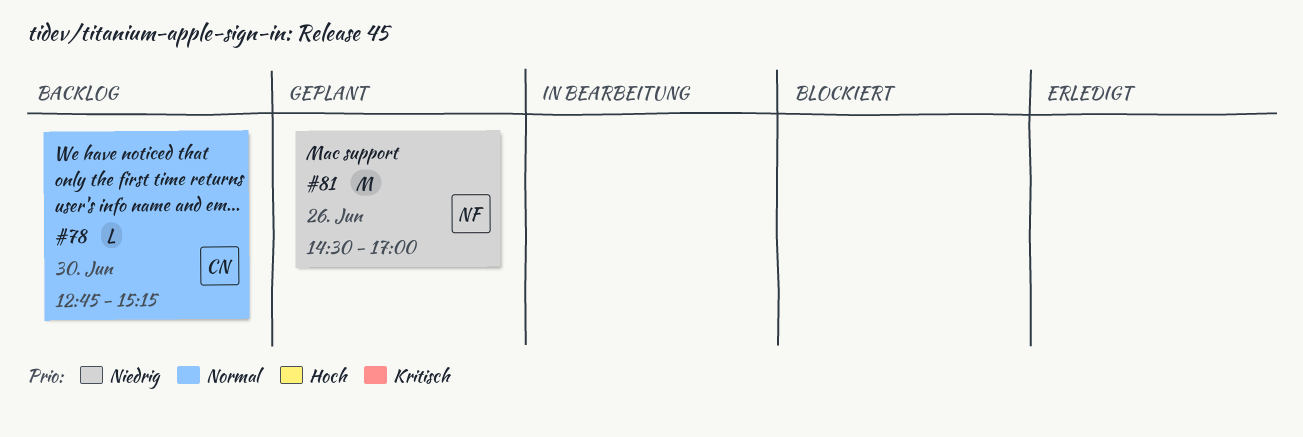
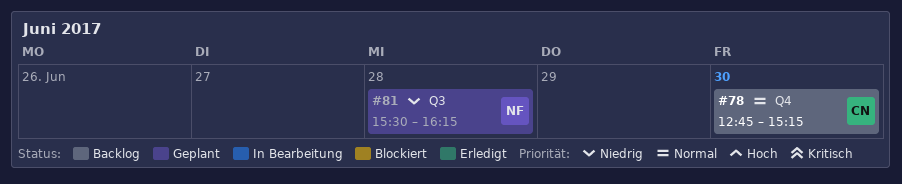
#81, day: Jun 26 -> Jun 28
#81, begins: 14:30 -> 15:30
#81, ends: 17:00 -> 16:15

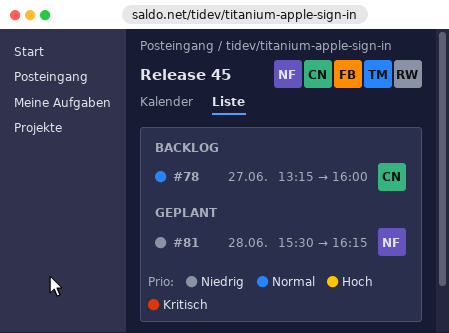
#78, day: Jun 30 -> Jun 27
#78, begins: 12:45 -> 13:15
#78, ends: 15:15 -> 16:00

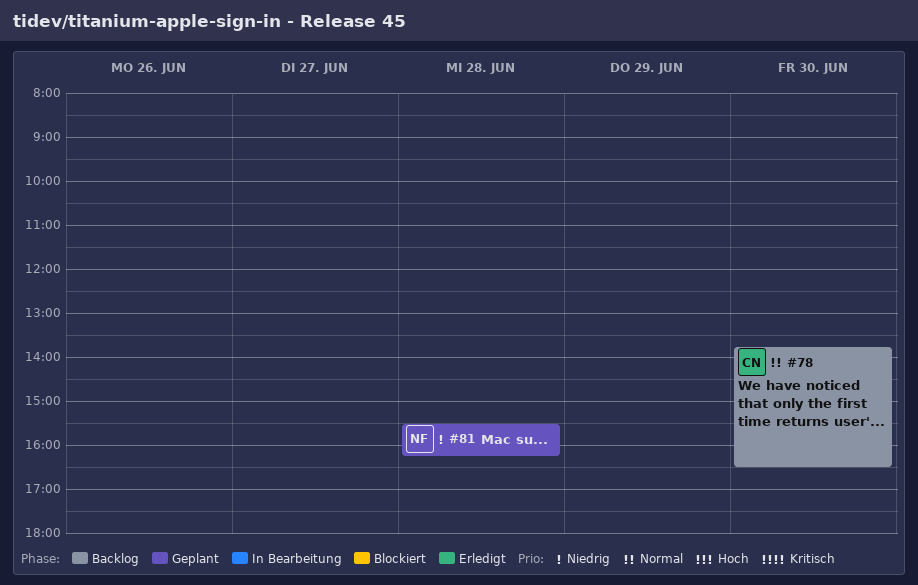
#78, day: Jun 27 -> Jun 30
#78, begins: 13:15 -> 13:45
#78, ends: 16:00 -> 16:30

